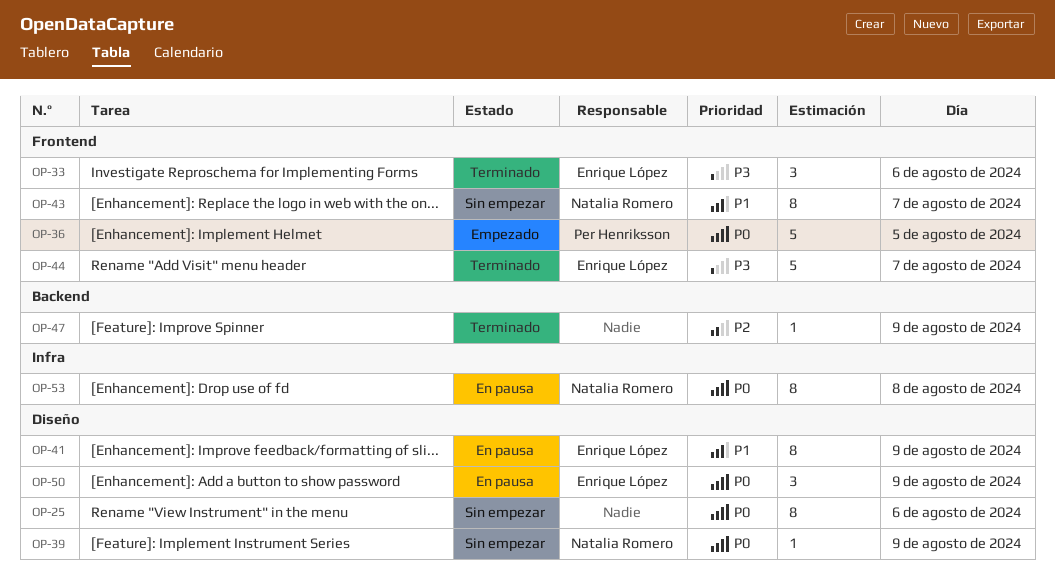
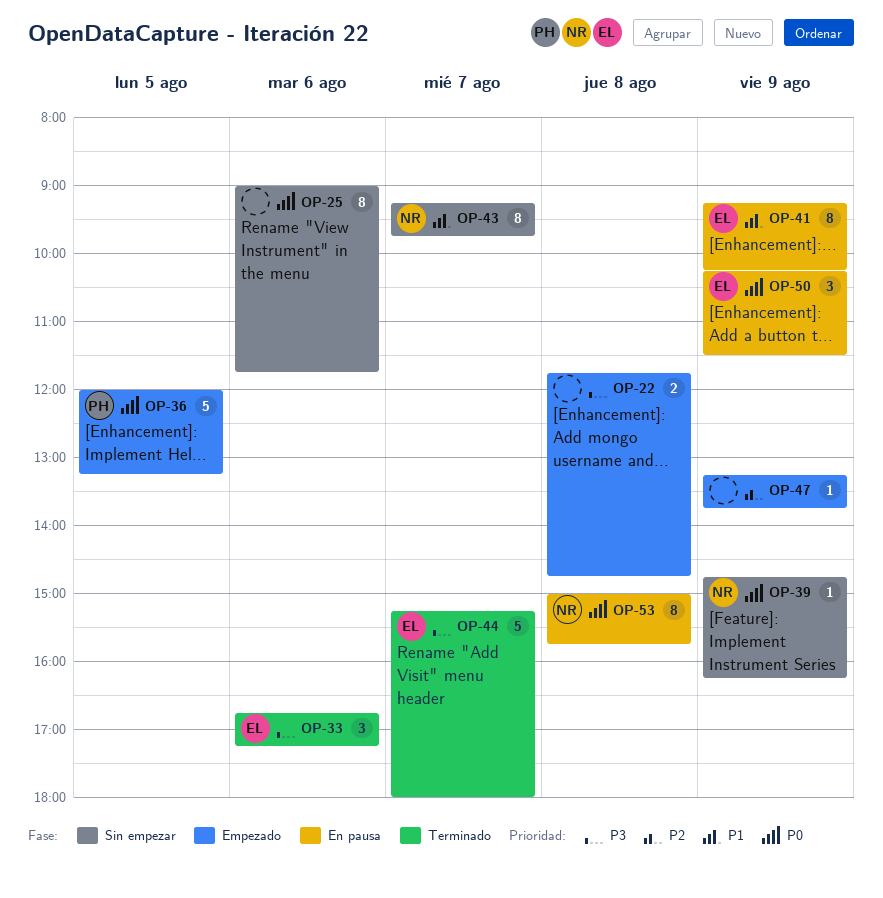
OP-22: none -> present
OP-47, status: Terminado -> Empezado

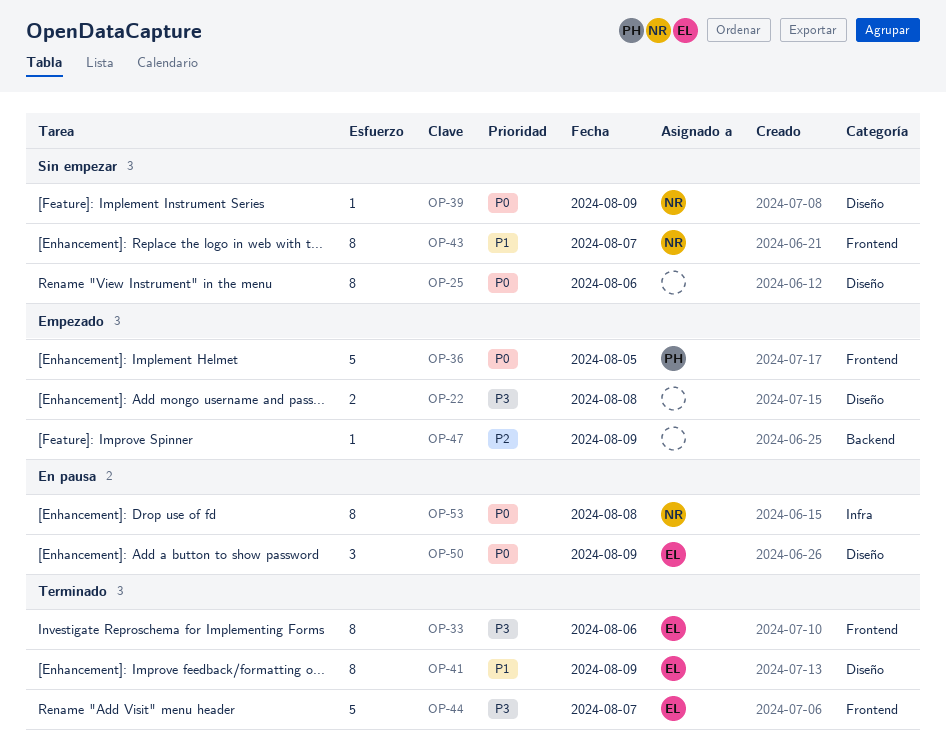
OP-33, estimate: 3 -> 8
OP-41, status: En pausa -> Terminado

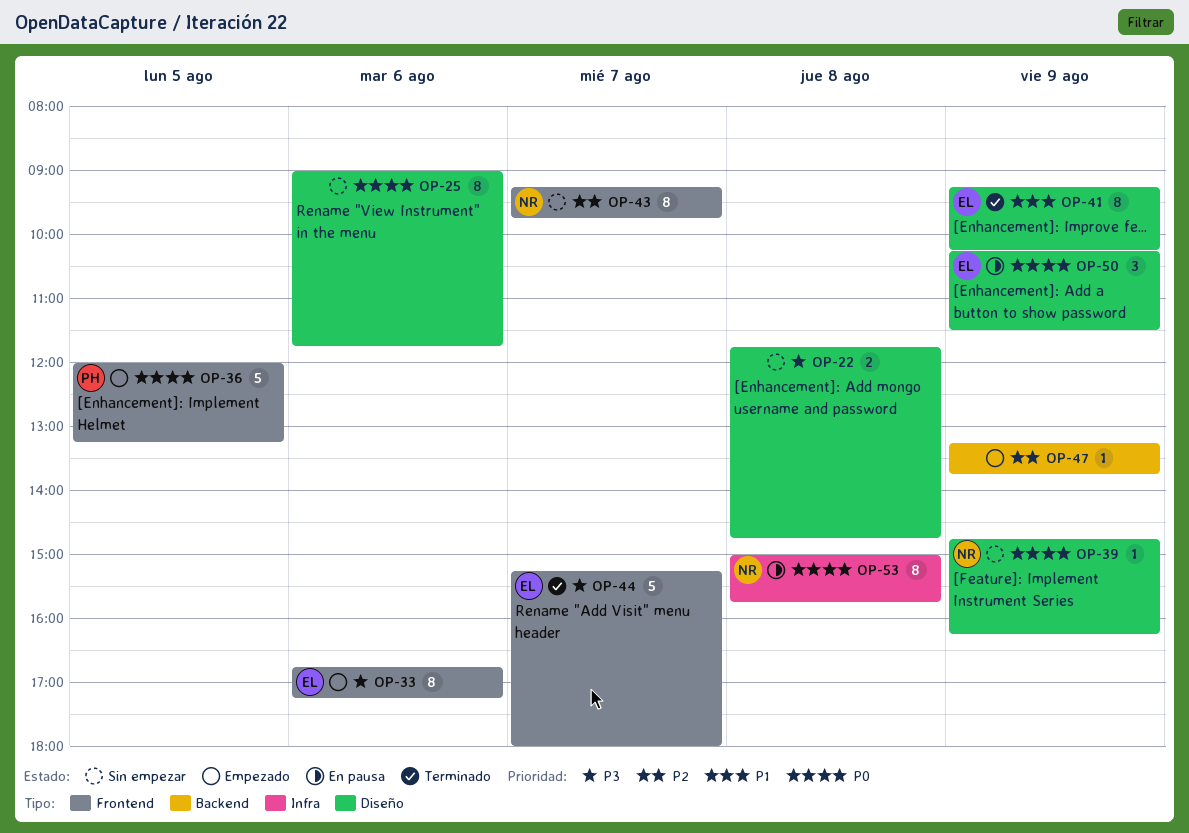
OP-22, status: Empezado -> Sin empezar
OP-33, status: Terminado -> Empezado
OP-43, priority: P1 -> P2

